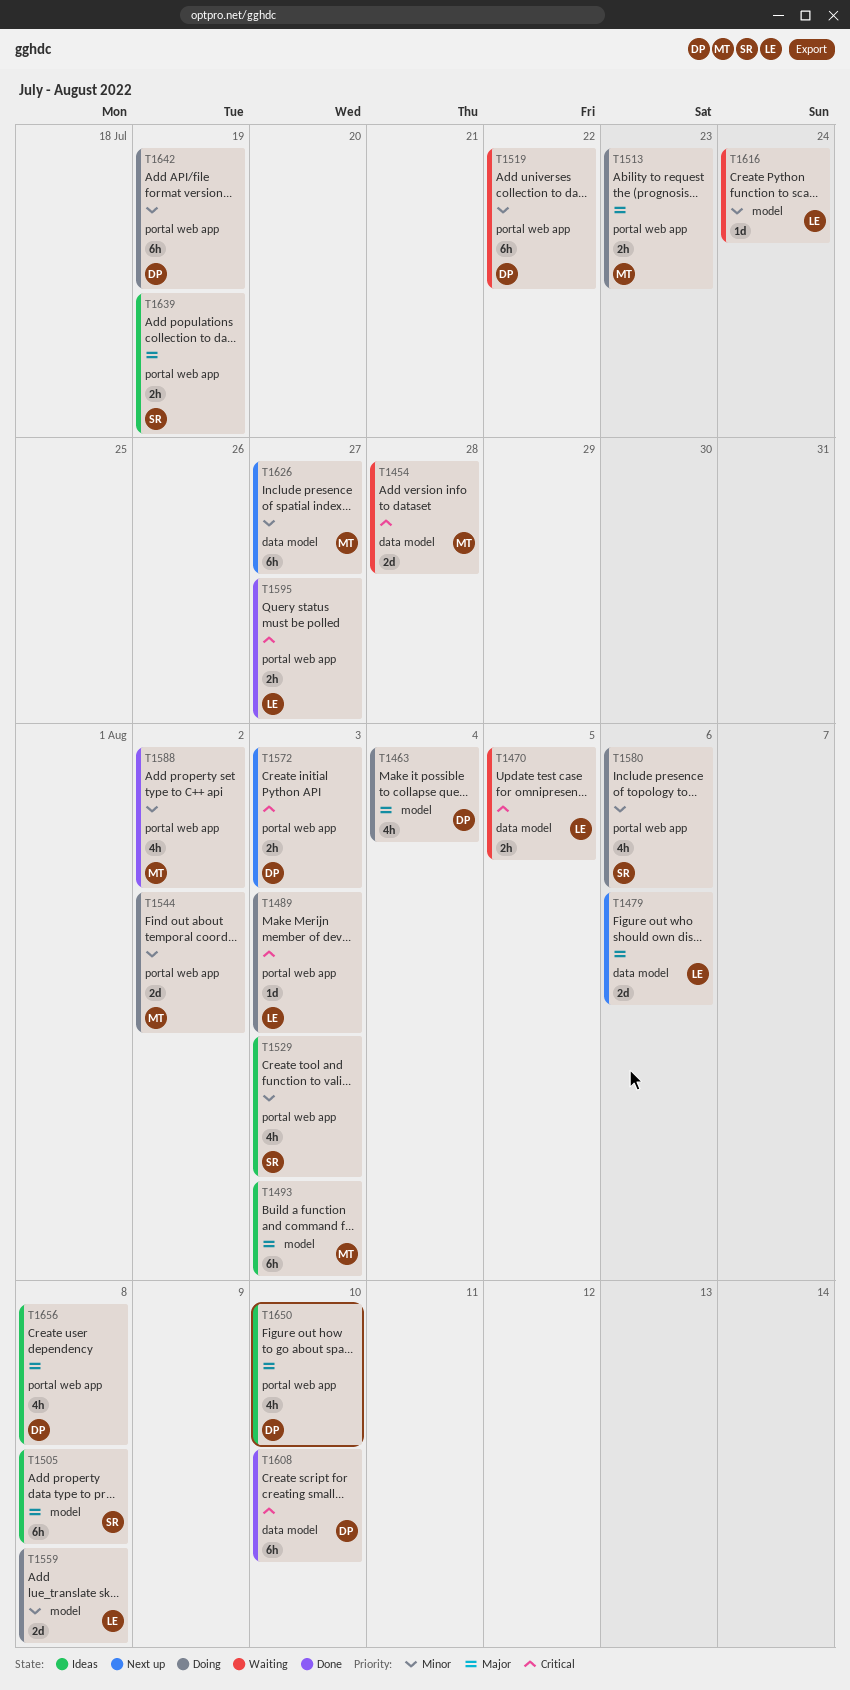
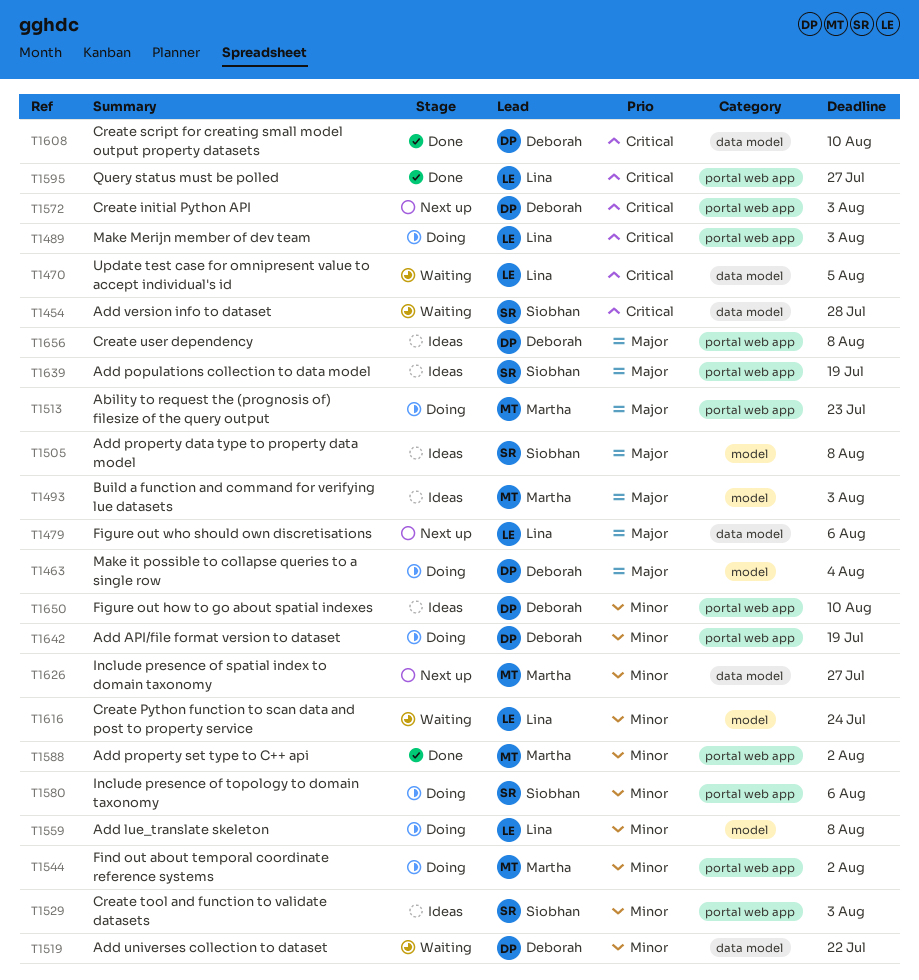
T1454, owner: Martha -> Siobhan
T1519, label: portal web app -> data model
T1650, priority: Major -> Minor

